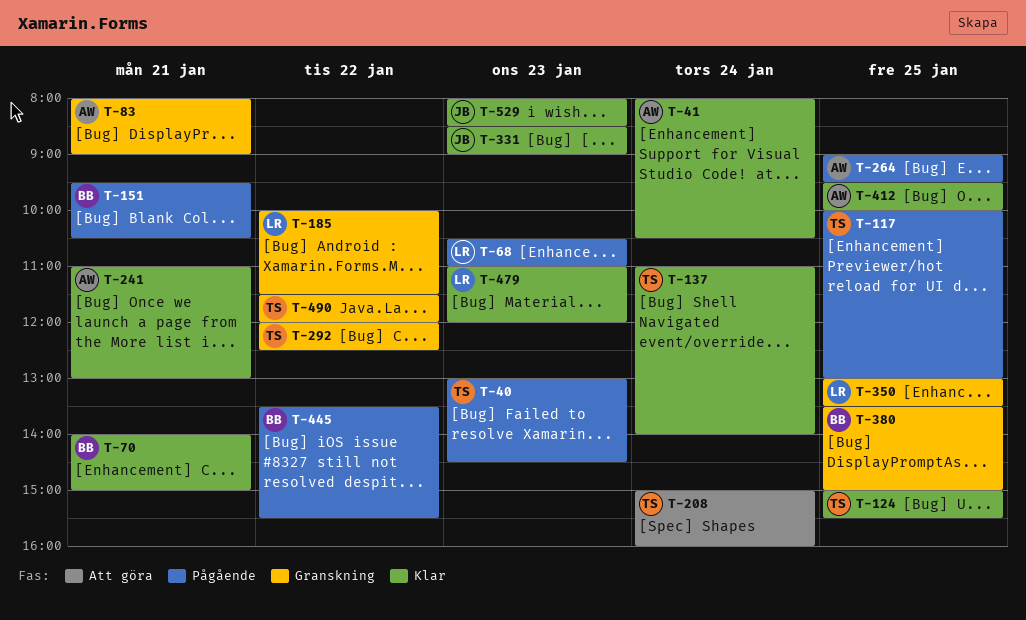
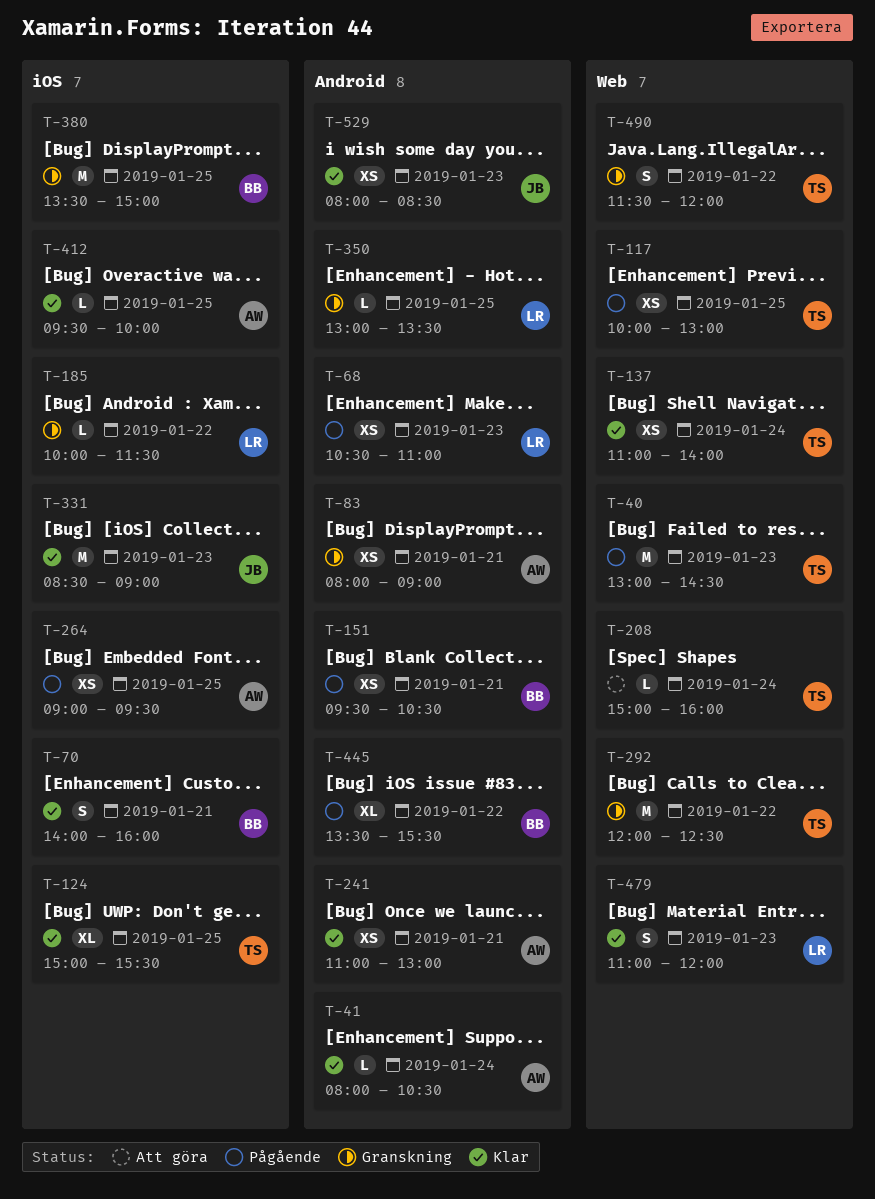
T-70, ends: 15:00 -> 16:00

